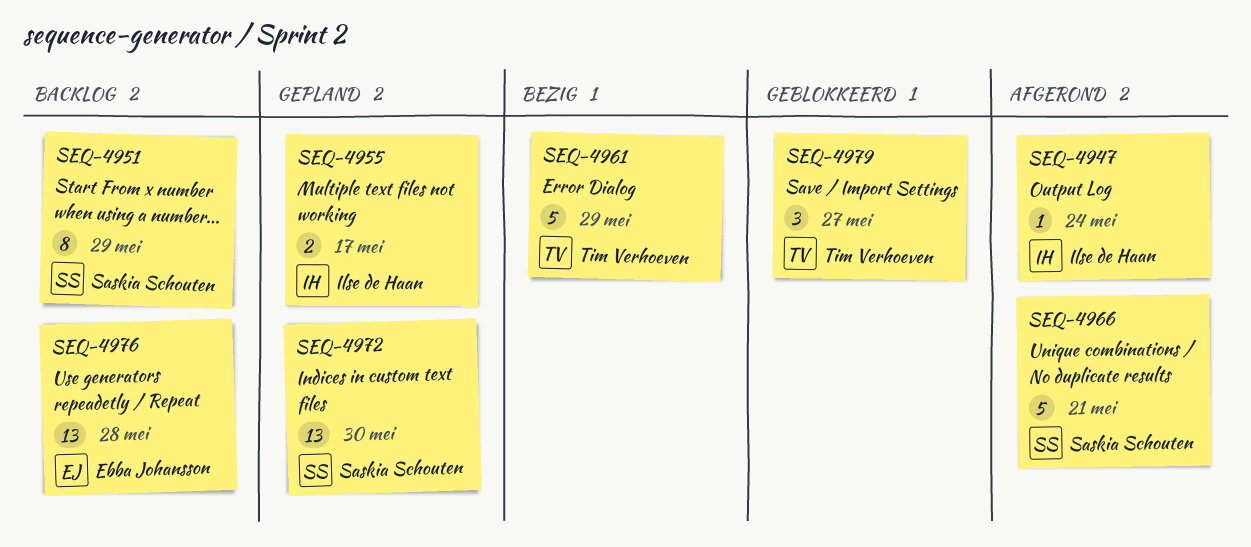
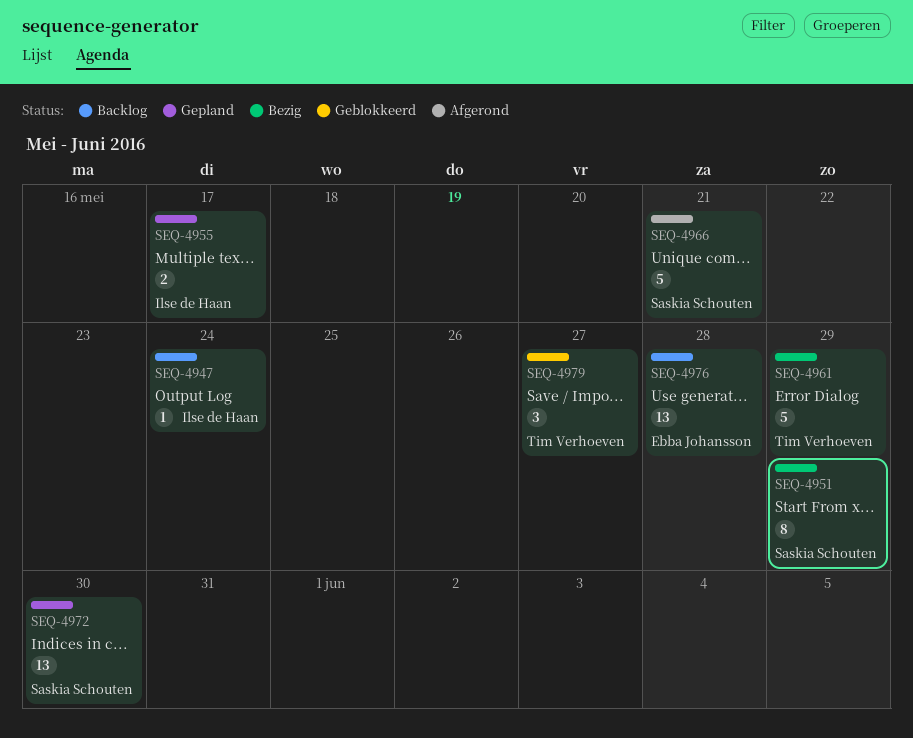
SEQ-4947, status: Afgerond -> Backlog
SEQ-4951, status: Backlog -> Bezig

